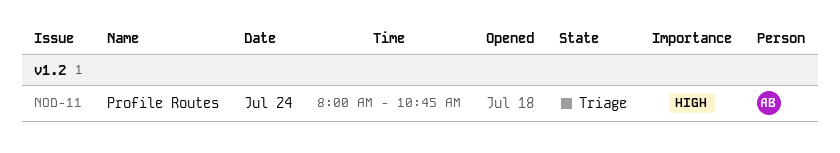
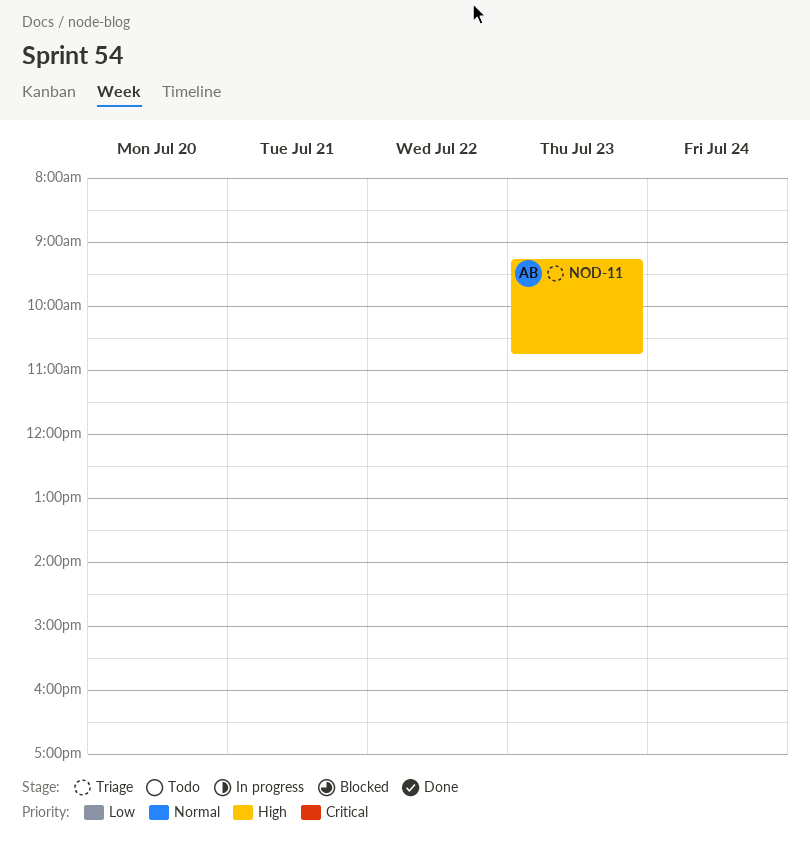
NOD-11, day: Jul 24 -> Jul 23
NOD-11, begins: 08:00 -> 09:15

